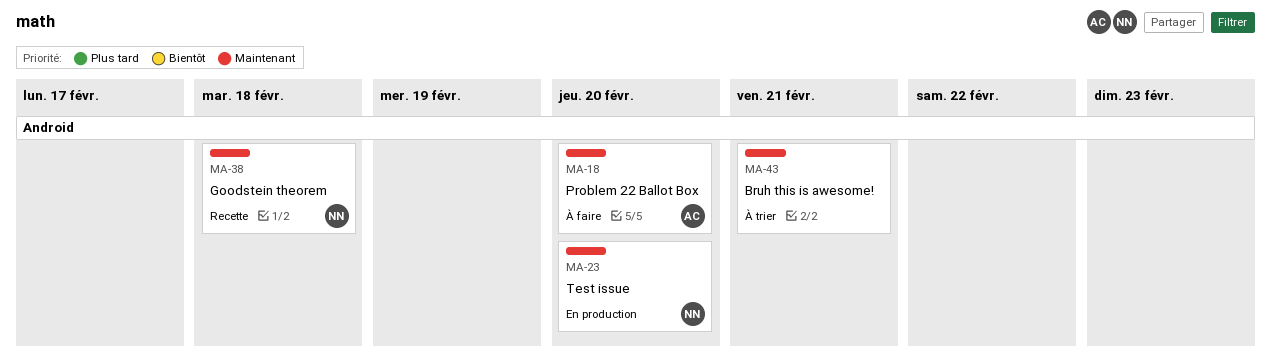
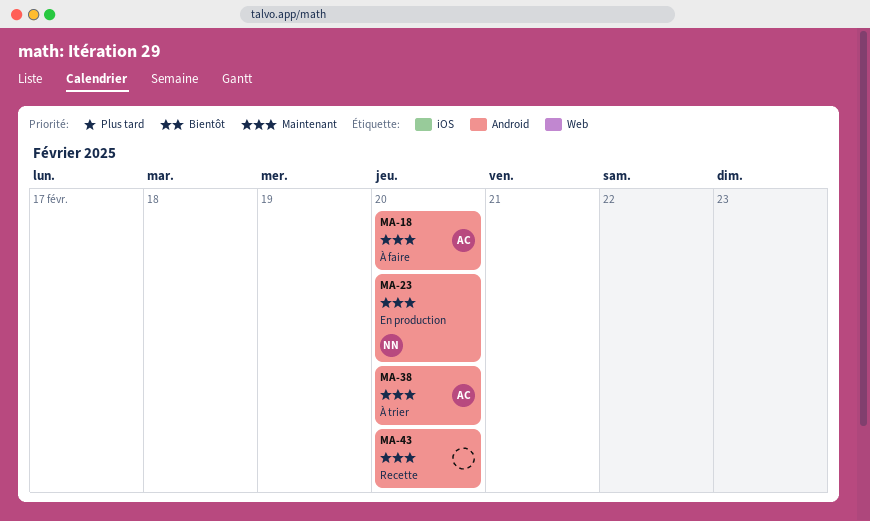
MA-38, status: Recette -> À trier
MA-38, owner: NN -> AC
MA-38, due: Feb 18 -> Feb 20
MA-43, status: À trier -> Recette
MA-43, due: Feb 21 -> Feb 20

